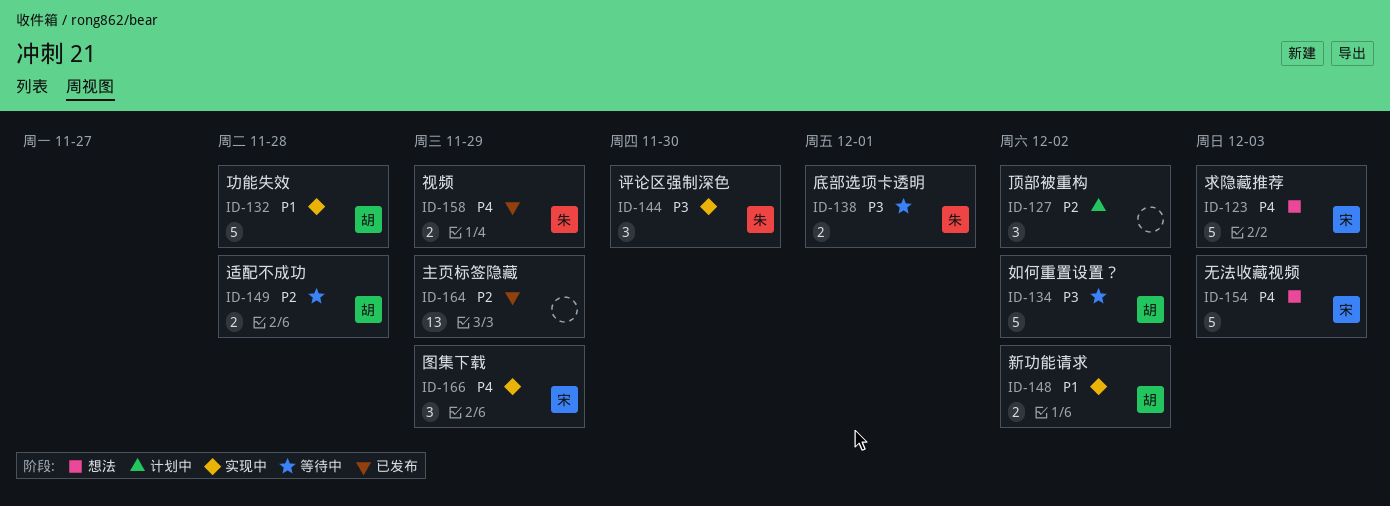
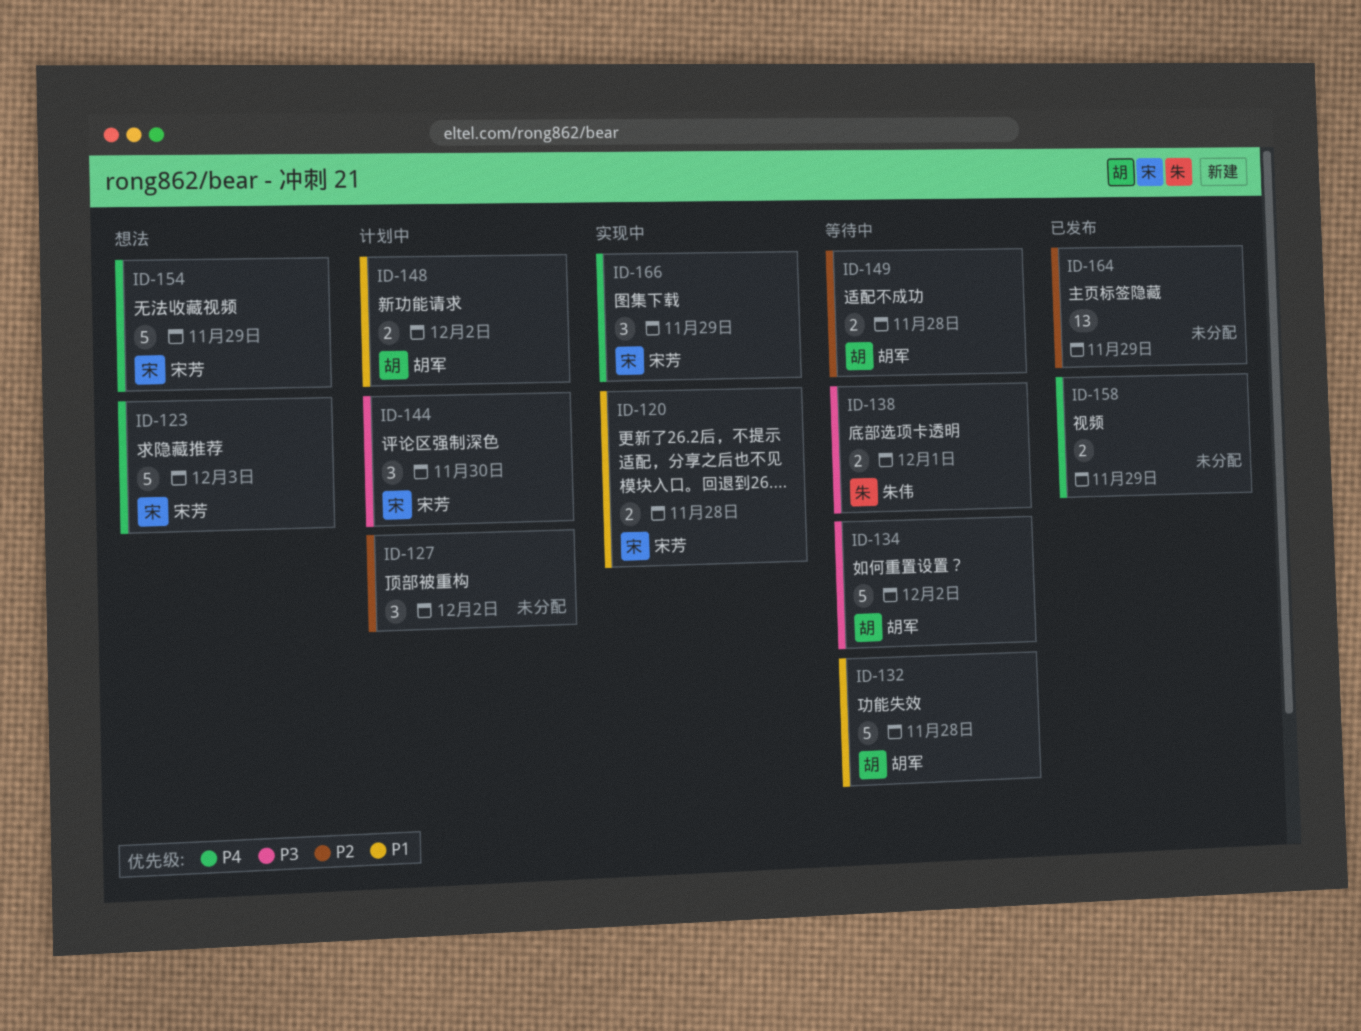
ID-120: none -> present
ID-132, status: 实现中 -> 等待中
ID-144, status: 实现中 -> 计划中
ID-144, owner: 朱伟 -> 宋芳
ID-148, status: 实现中 -> 计划中
ID-154, due: Dec 3 -> Nov 29
ID-158, owner: 朱伟 -> none

